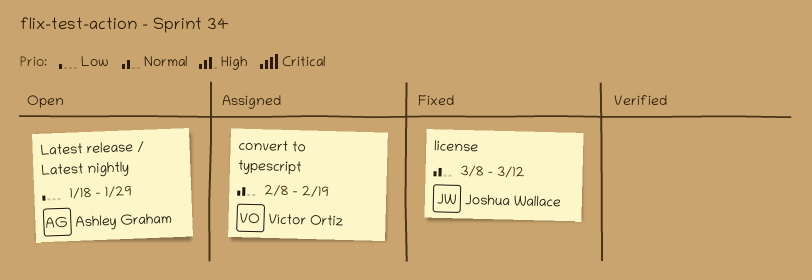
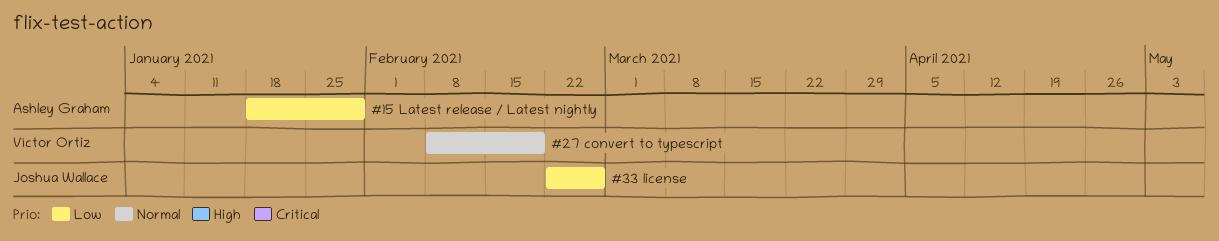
license, priority: Normal -> Low
license, start: Mar 8 -> Feb 22
license, due: Mar 12 -> Feb 26

